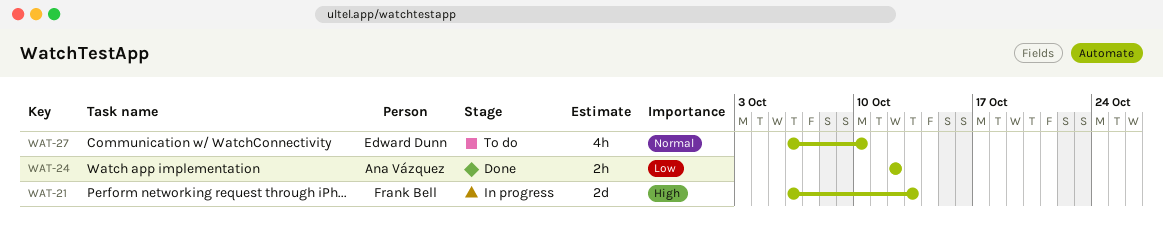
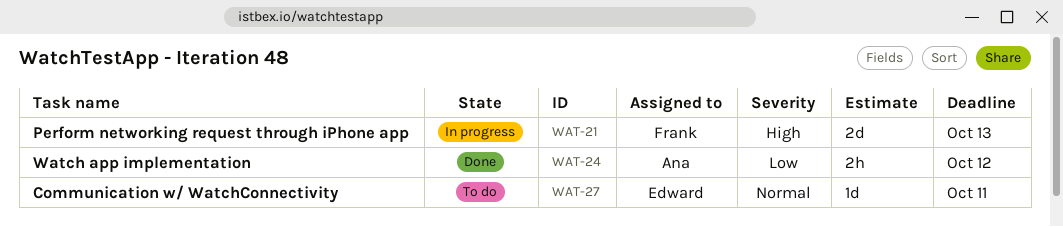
WAT-27, estimate: 4h -> 1d
WAT-27, due: Oct 10 -> Oct 11

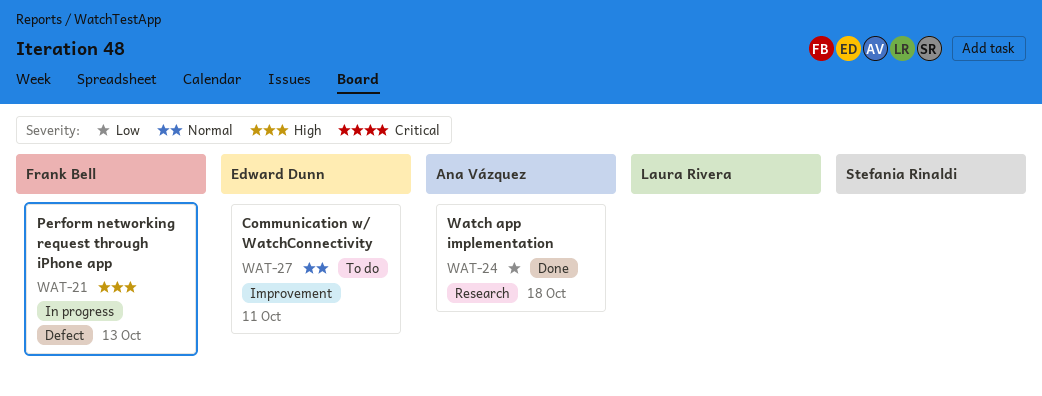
WAT-24, due: Oct 12 -> Oct 18

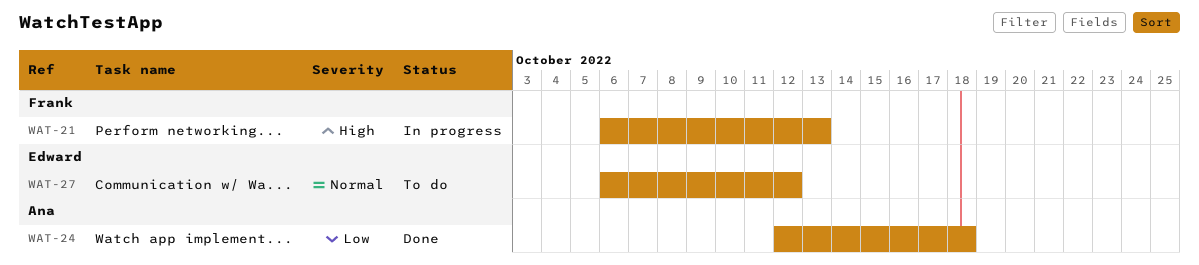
WAT-27, due: Oct 11 -> Oct 12

